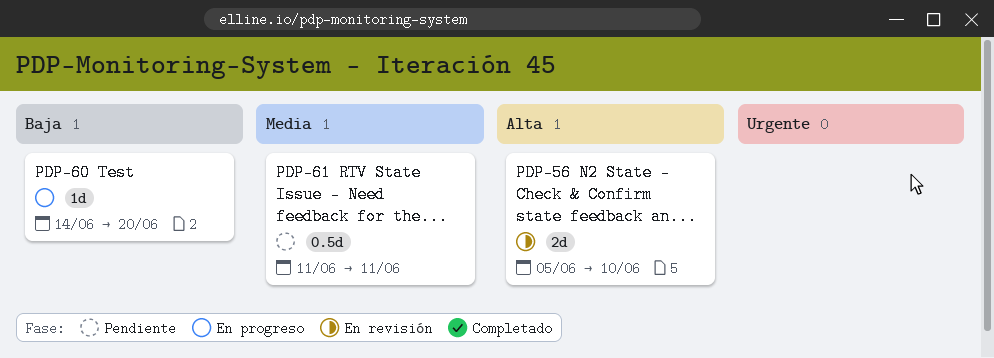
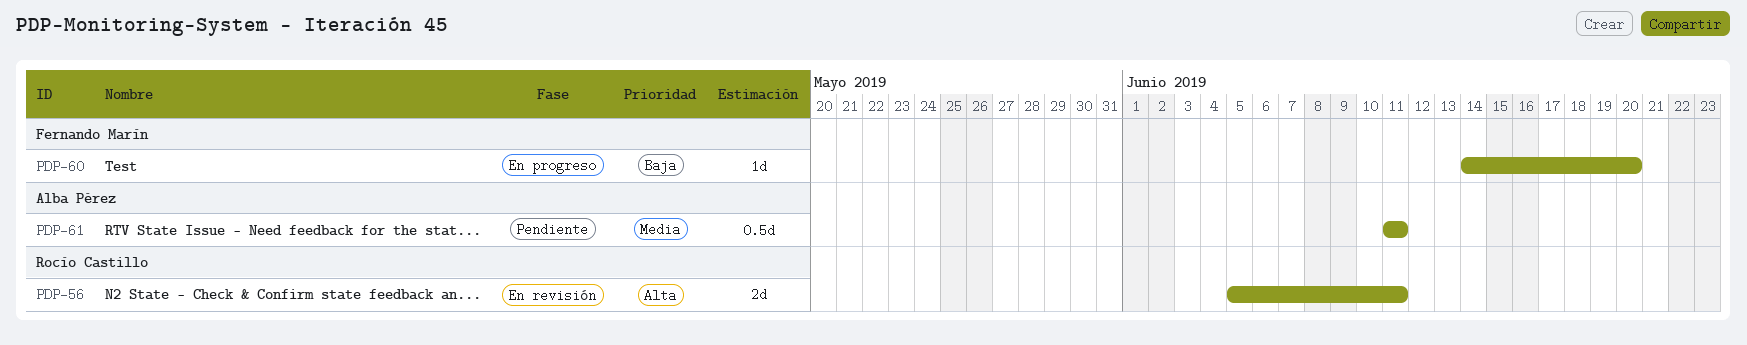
PDP-56, due: Jun 10 -> Jun 11

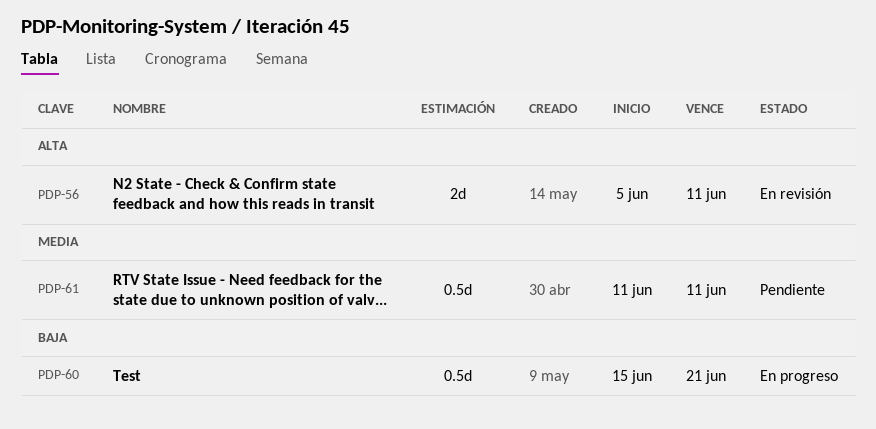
PDP-60, estimate: 1d -> 0.5d
PDP-60, start: Jun 14 -> Jun 15
PDP-60, due: Jun 20 -> Jun 21

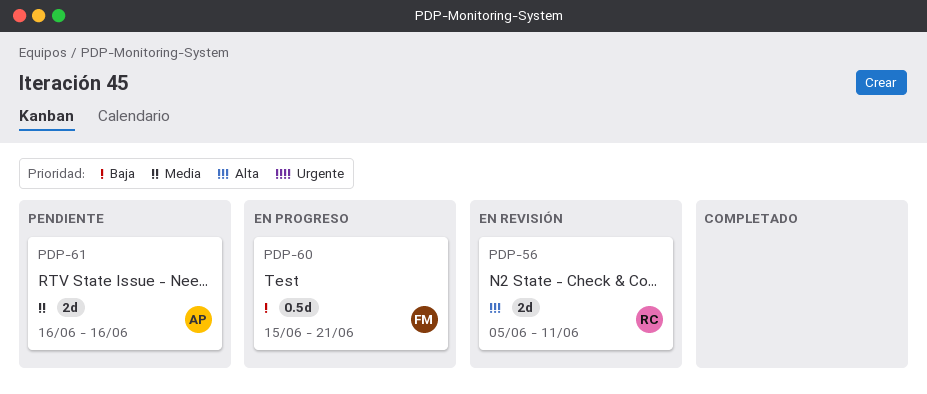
PDP-61, estimate: 0.5d -> 2d
PDP-61, start: Jun 11 -> Jun 16
PDP-61, due: Jun 11 -> Jun 16

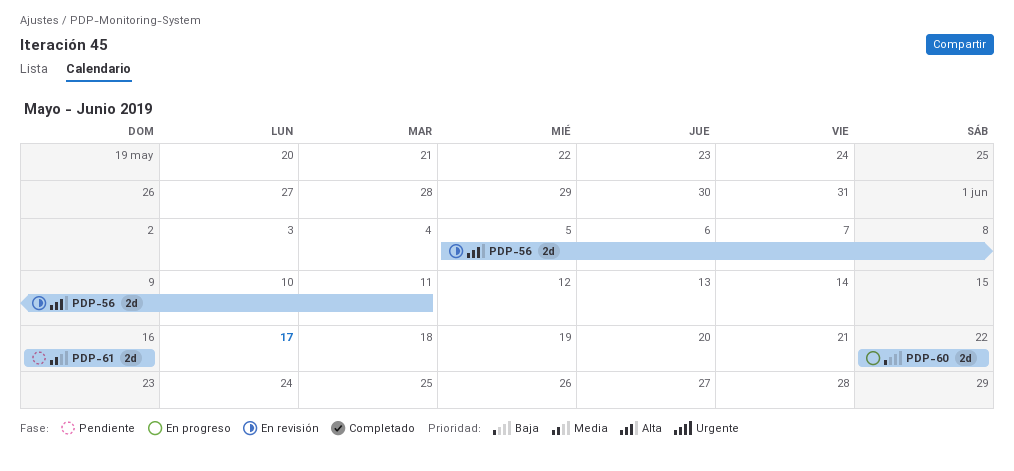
PDP-60, estimate: 0.5d -> 2d
PDP-60, start: Jun 15 -> Jun 22
PDP-60, due: Jun 21 -> Jun 22

